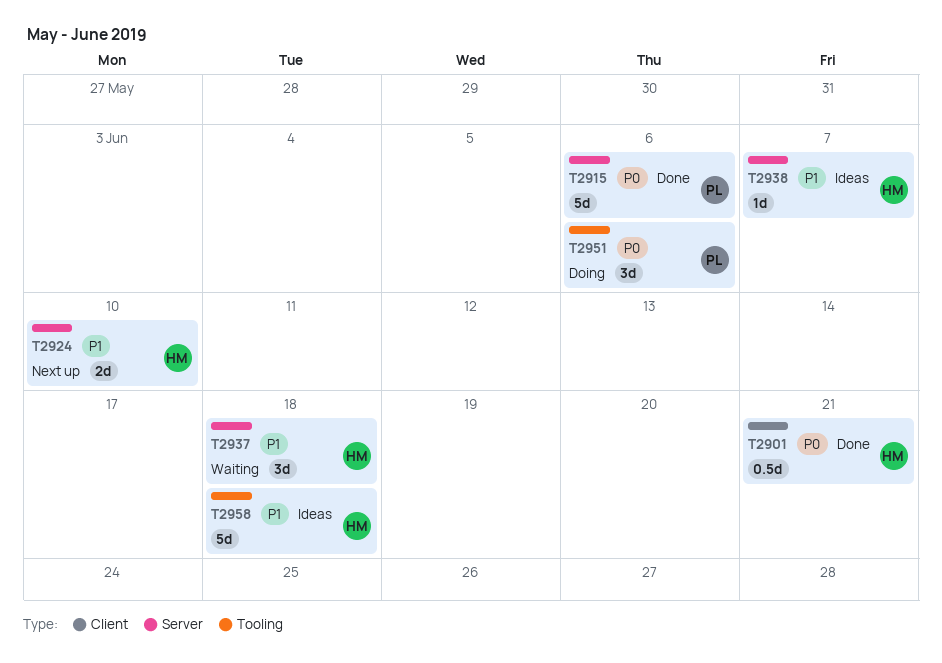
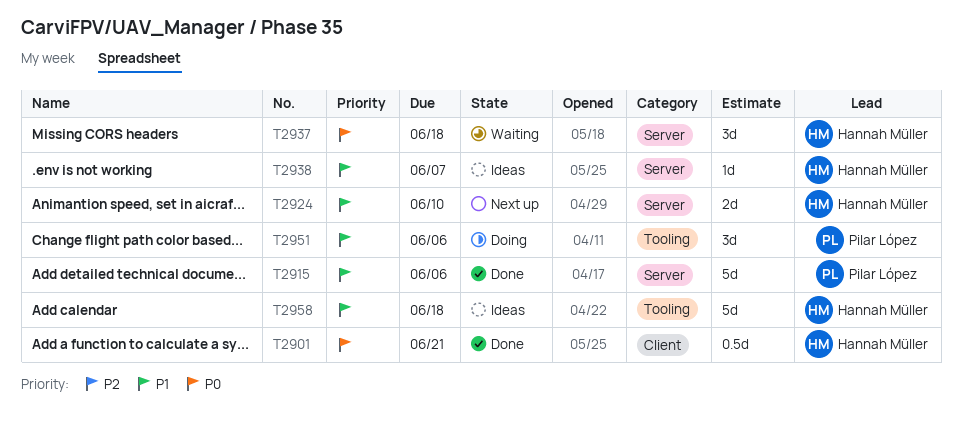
T2915, priority: P0 -> P1
T2937, priority: P1 -> P0
T2951, priority: P0 -> P1

